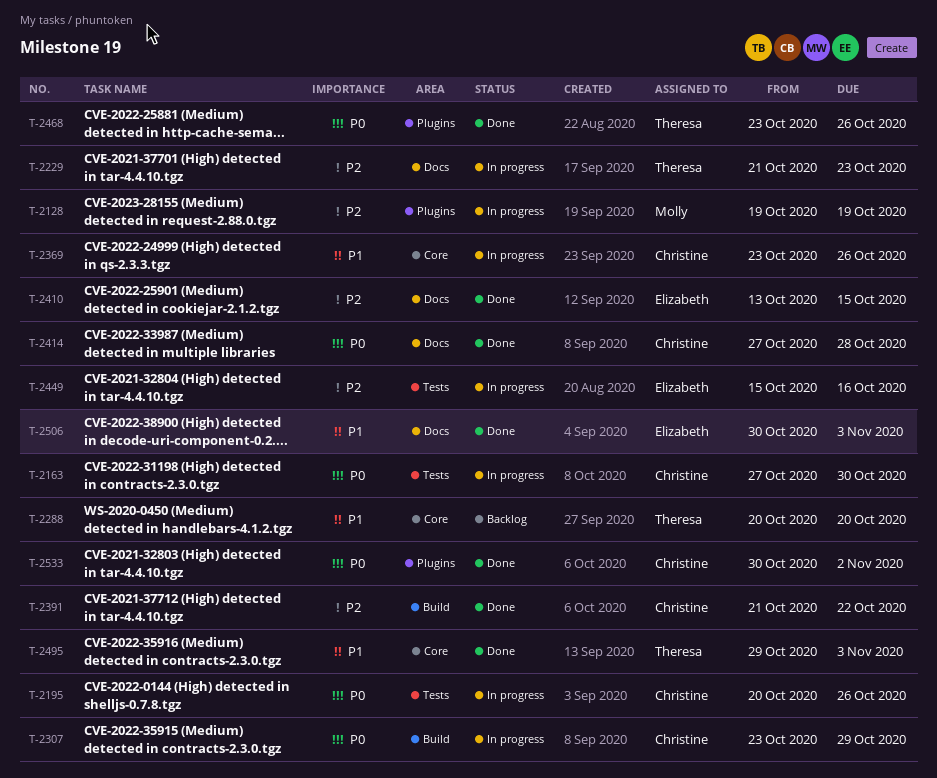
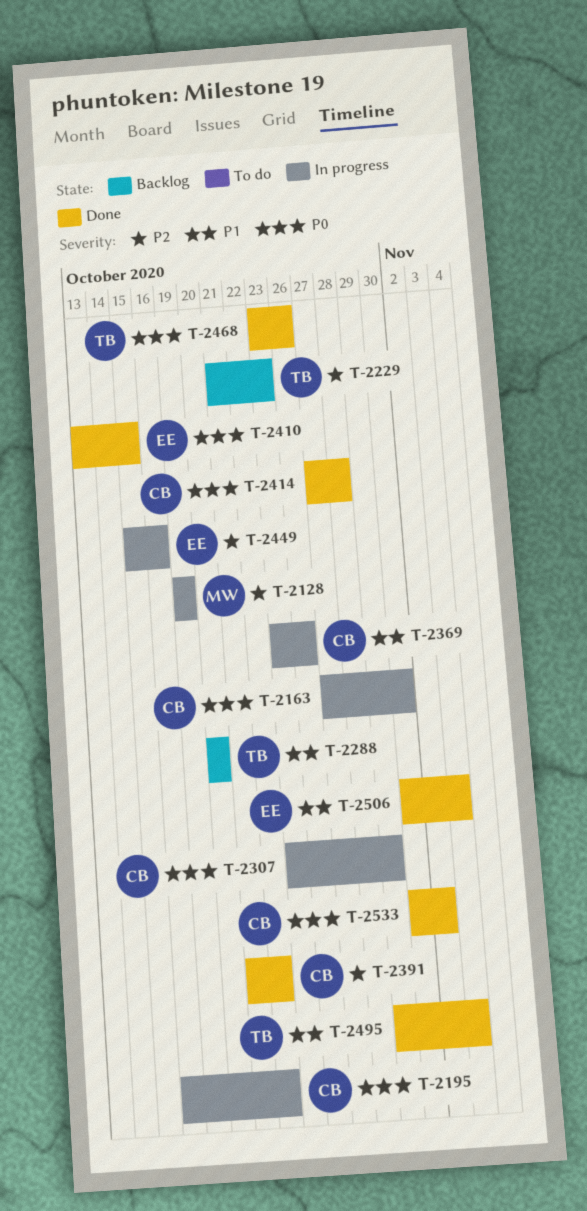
T-2195, start: Oct 20 -> Oct 16
T-2195, due: Oct 26 -> Oct 22
T-2229, status: In progress -> Backlog
T-2410, priority: P2 -> P0

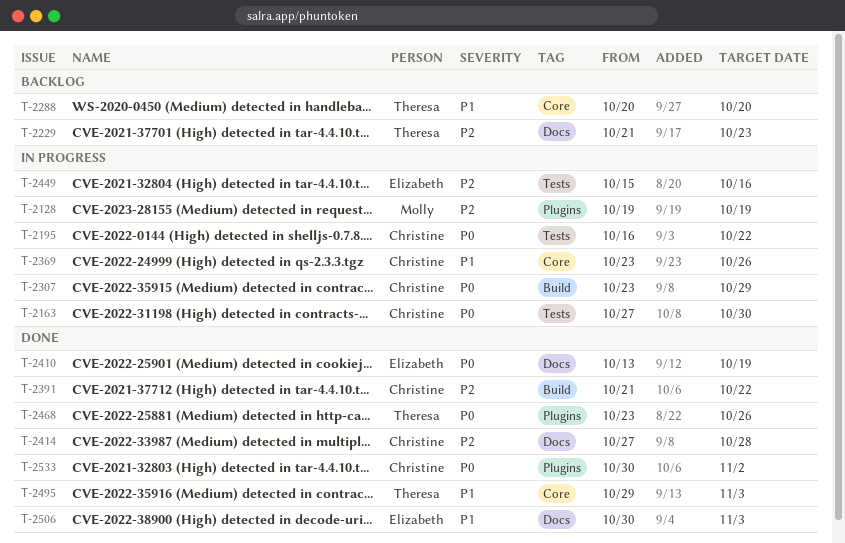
T-2410, due: Oct 15 -> Oct 19
T-2414, priority: P0 -> P2

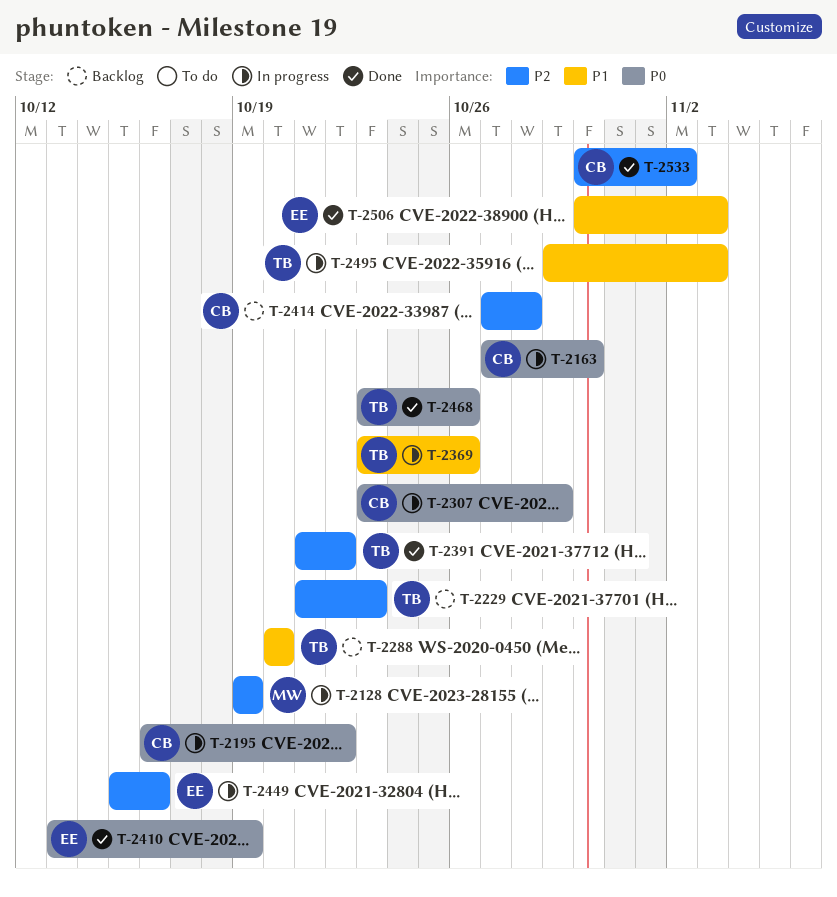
T-2369, owner: Christine -> Theresa
T-2391, owner: Christine -> Theresa
T-2414, status: Done -> Backlog
T-2495, status: Done -> In progress
T-2533, priority: P0 -> P2

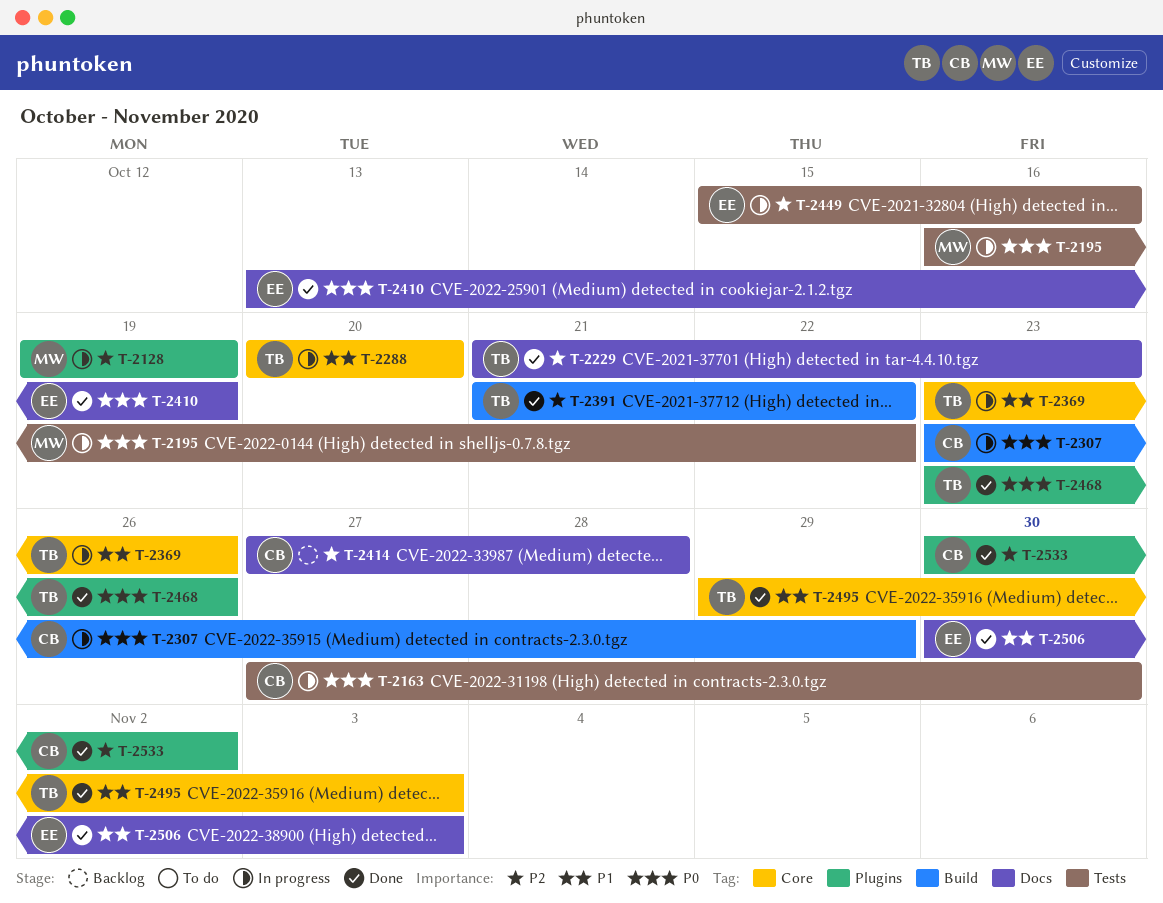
T-2195, owner: CB -> MW
T-2229, status: Backlog -> Done
T-2288, status: Backlog -> In progress
T-2495, status: In progress -> Done

